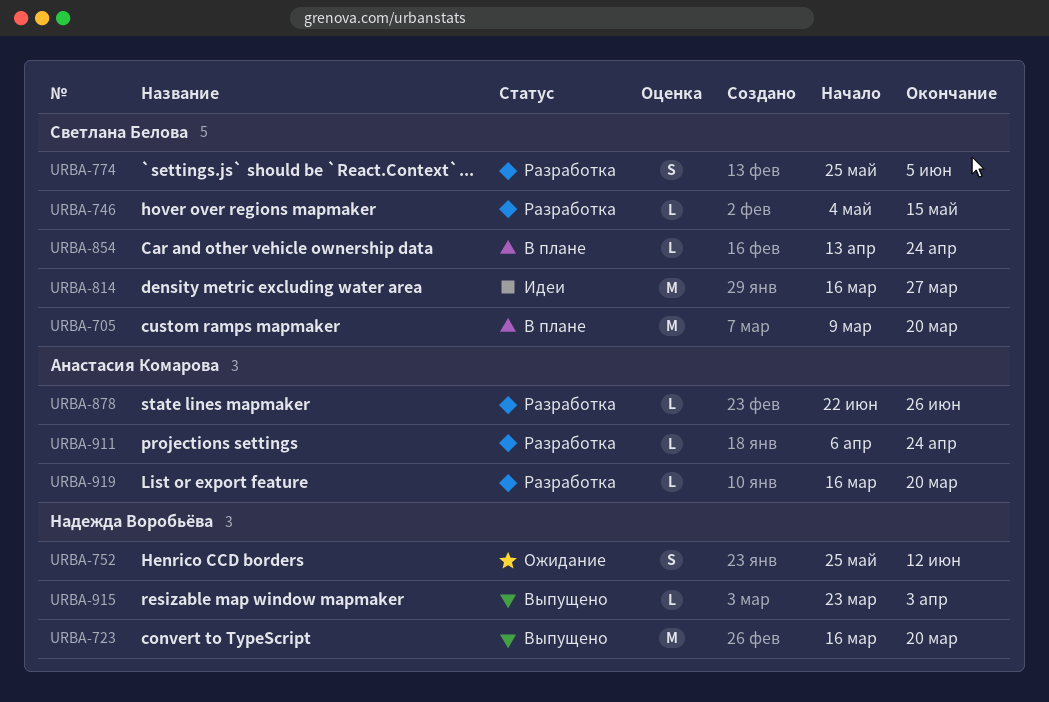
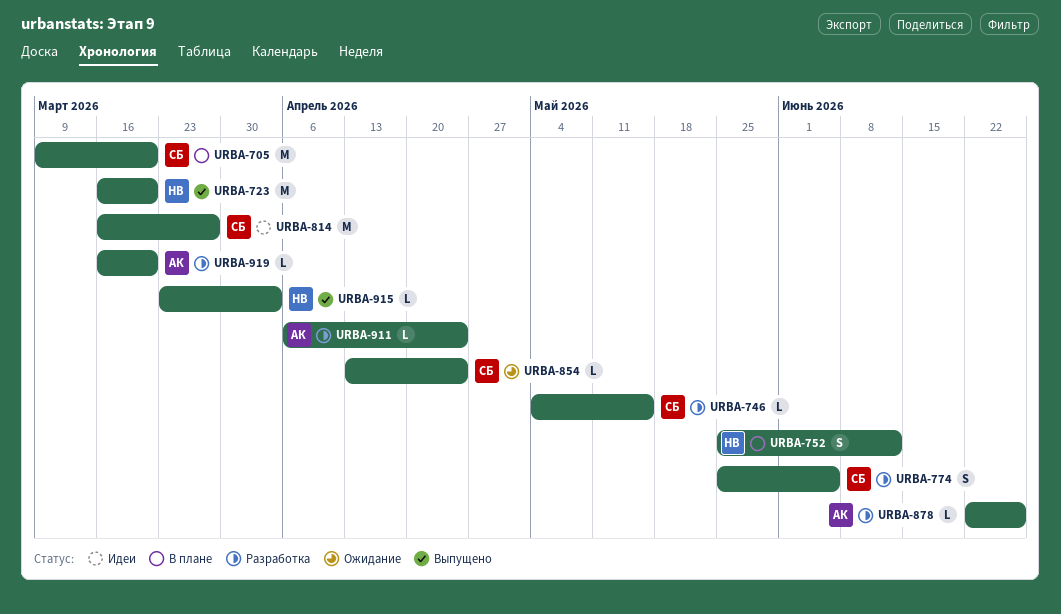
URBA-752, status: Ожидание -> В плане
URBA-854, status: В плане -> Ожидание

